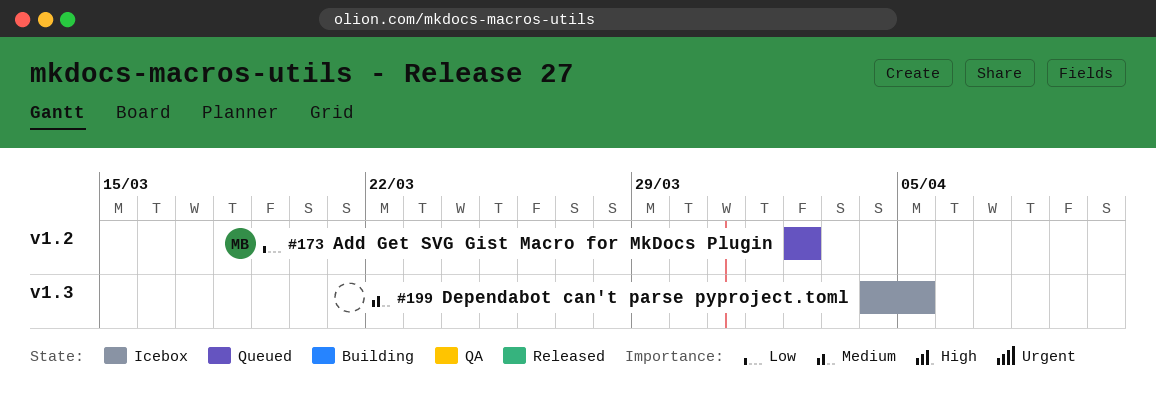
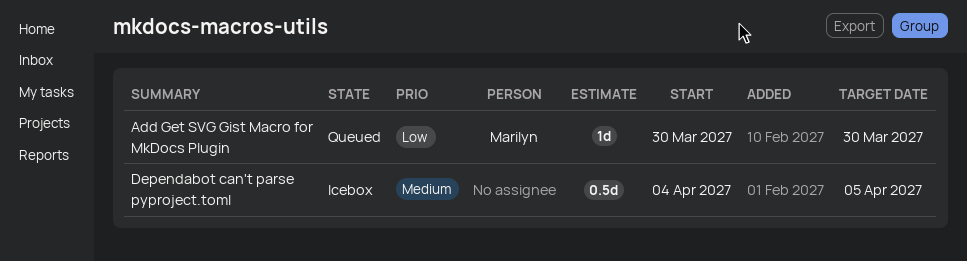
Add Get SVG Gist Macro for MkDocs Plugin, start: Apr 2 -> Mar 30
Add Get SVG Gist Macro for MkDocs Plugin, due: Apr 2 -> Mar 30

